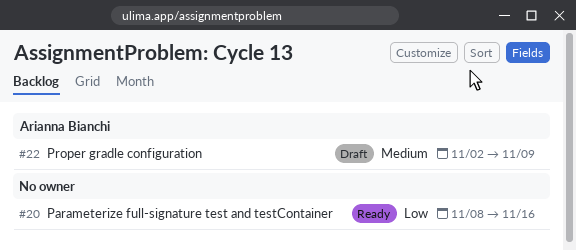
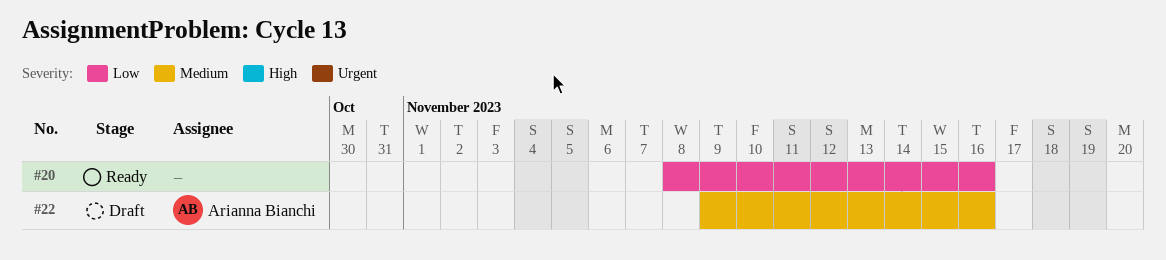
#22, start: Nov 2 -> Nov 9
#22, due: Nov 9 -> Nov 16

